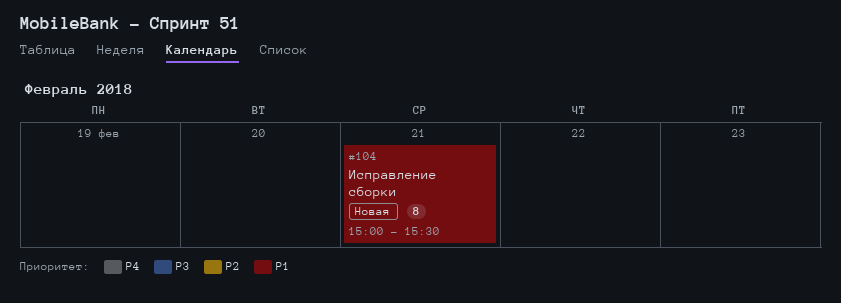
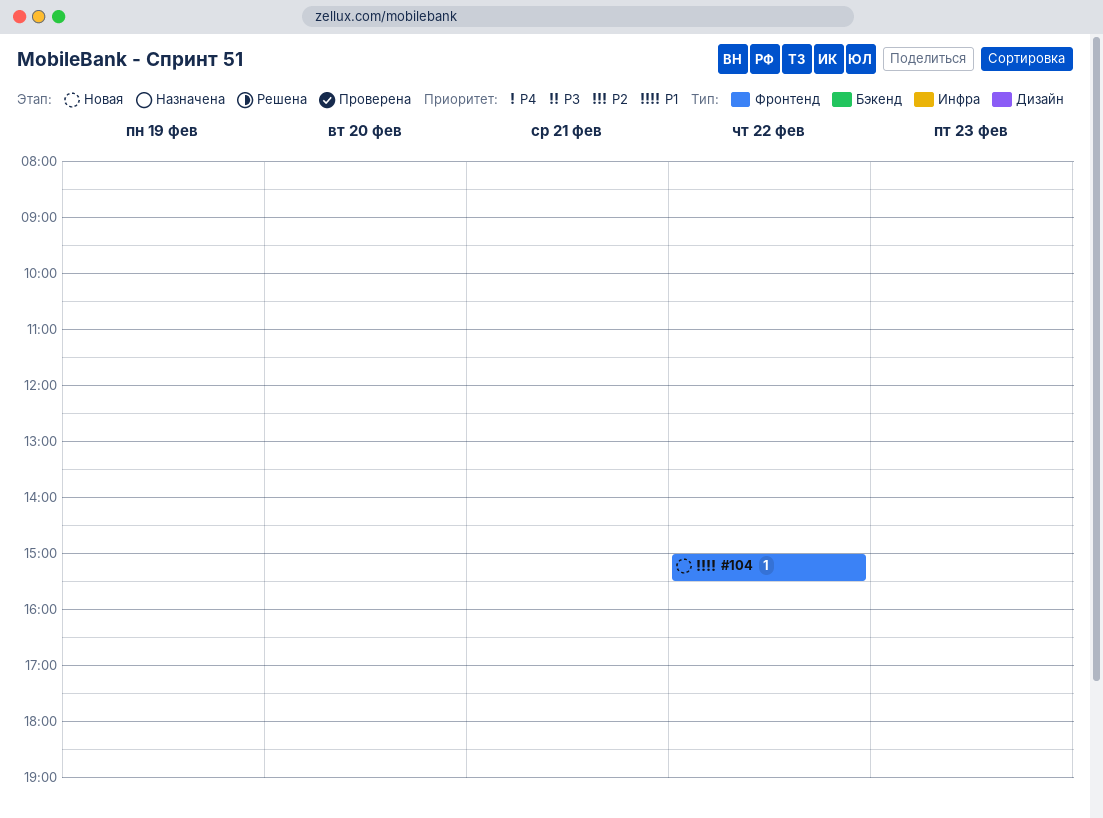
#104, estimate: 8 -> 1
#104, day: Feb 21 -> Feb 22

